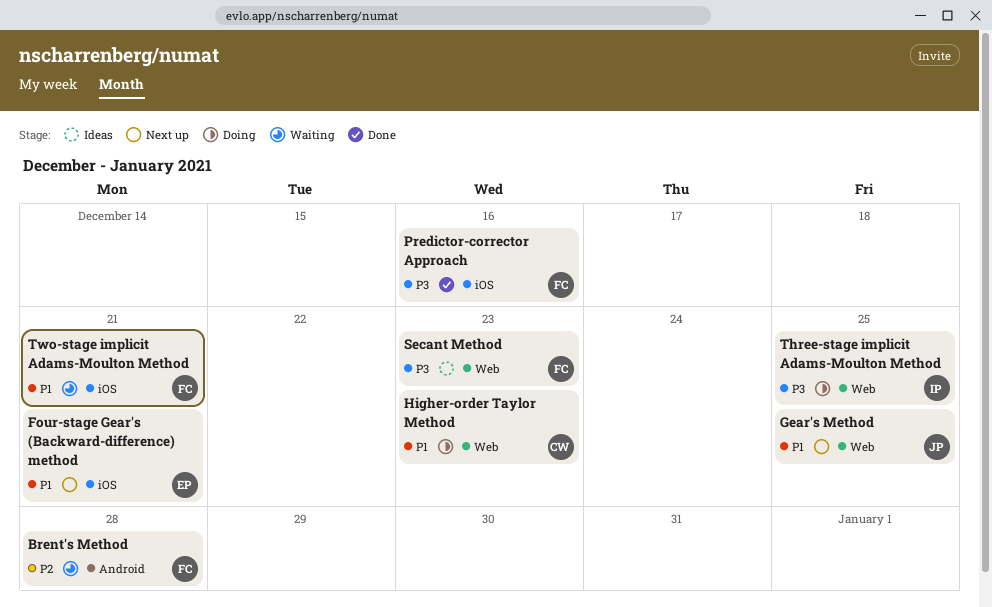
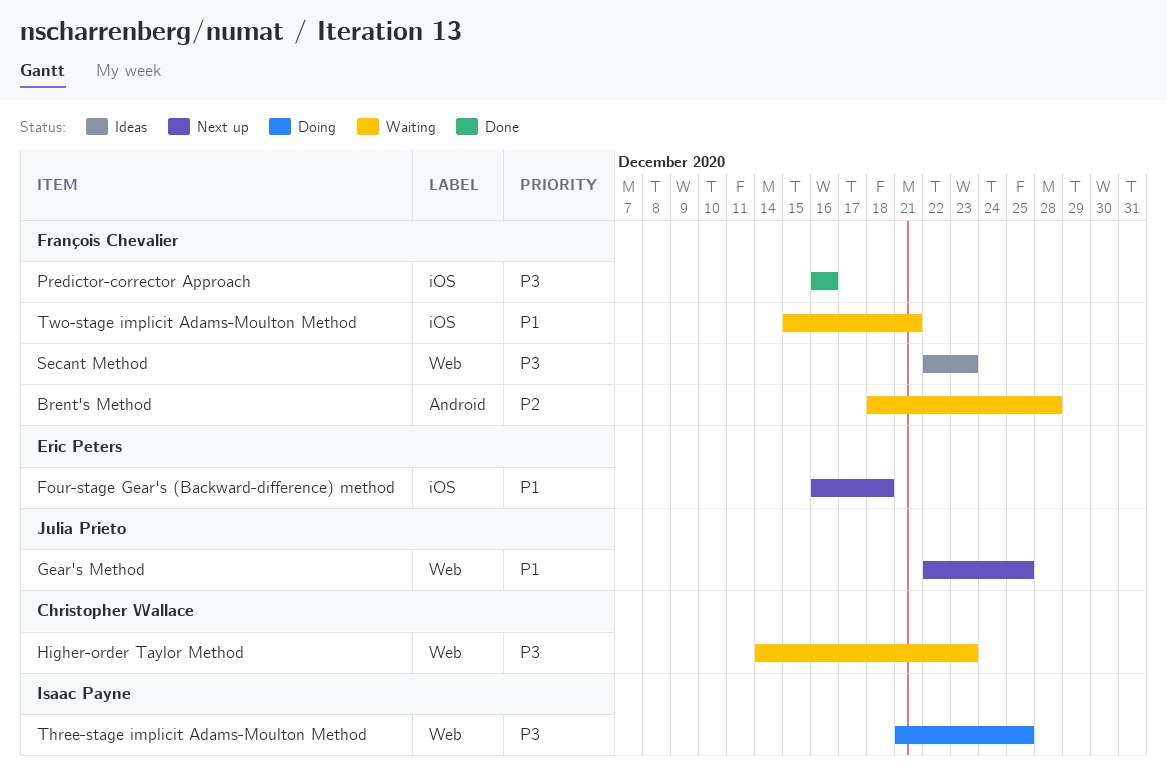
Four-stage Gear's (Backward-difference) method, due: Dec 21 -> Dec 18
Higher-order Taylor Method, status: Doing -> Waiting
Higher-order Taylor Method, priority: P1 -> P3

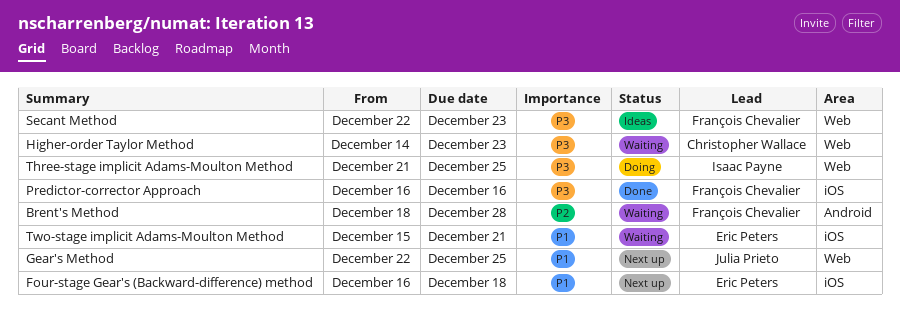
Two-stage implicit Adams-Moulton Method, owner: François Chevalier -> Eric Peters

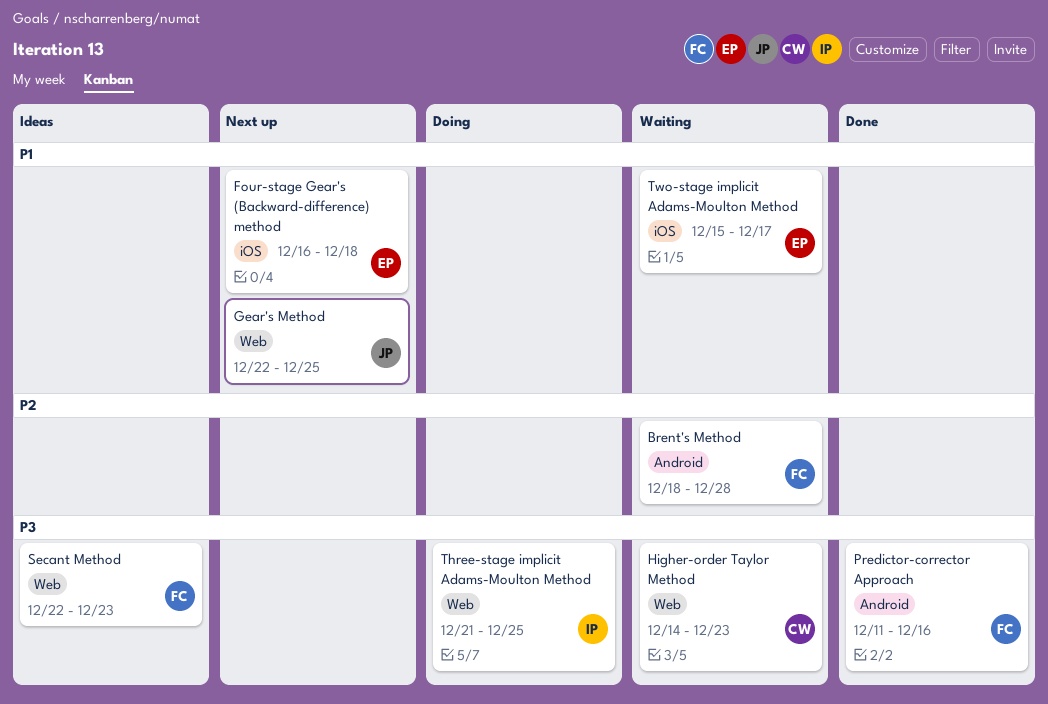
Predictor-corrector Approach, label: iOS -> Android
Predictor-corrector Approach, start: Dec 16 -> Dec 11
Two-stage implicit Adams-Moulton Method, due: Dec 21 -> Dec 17

